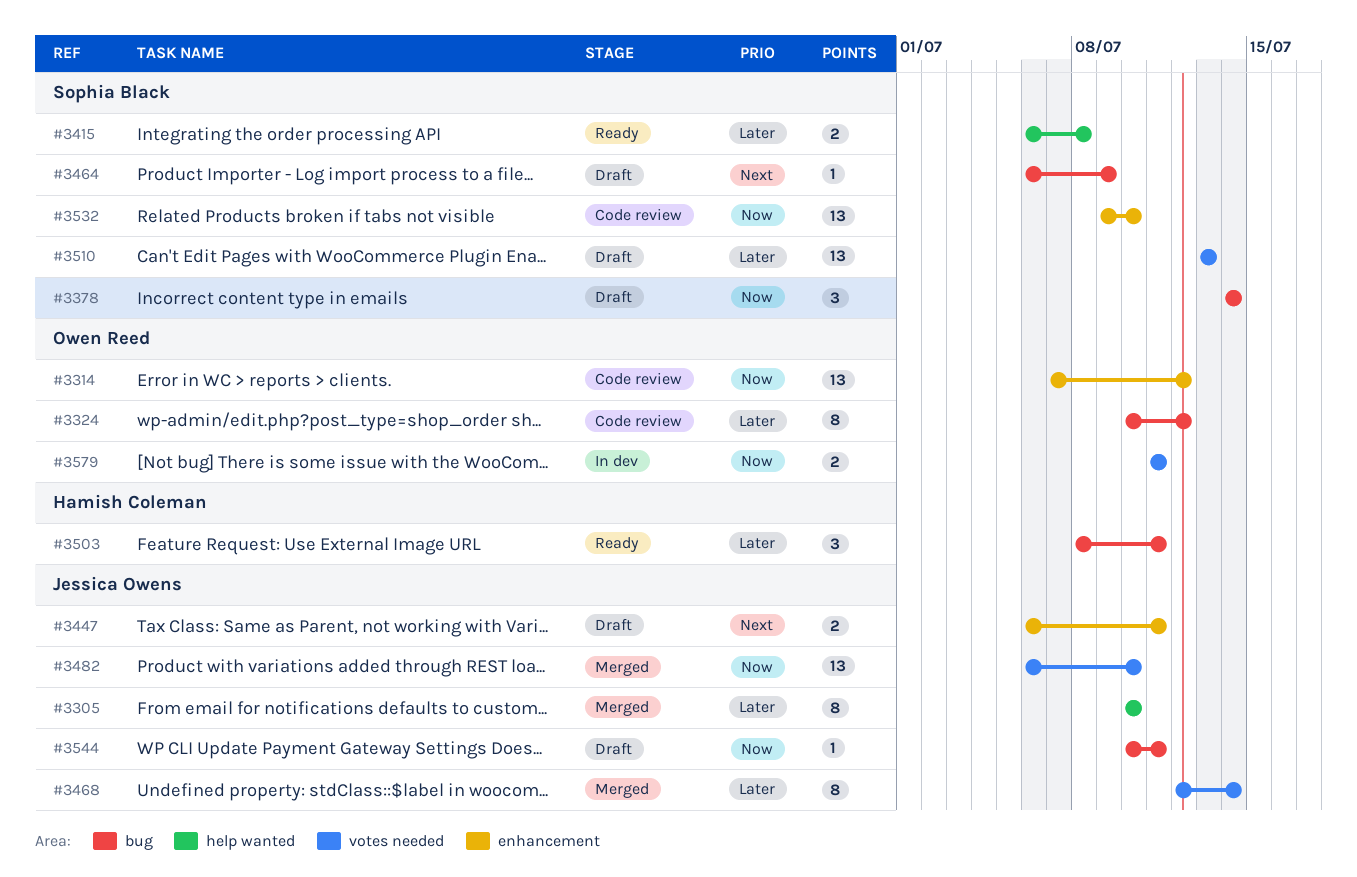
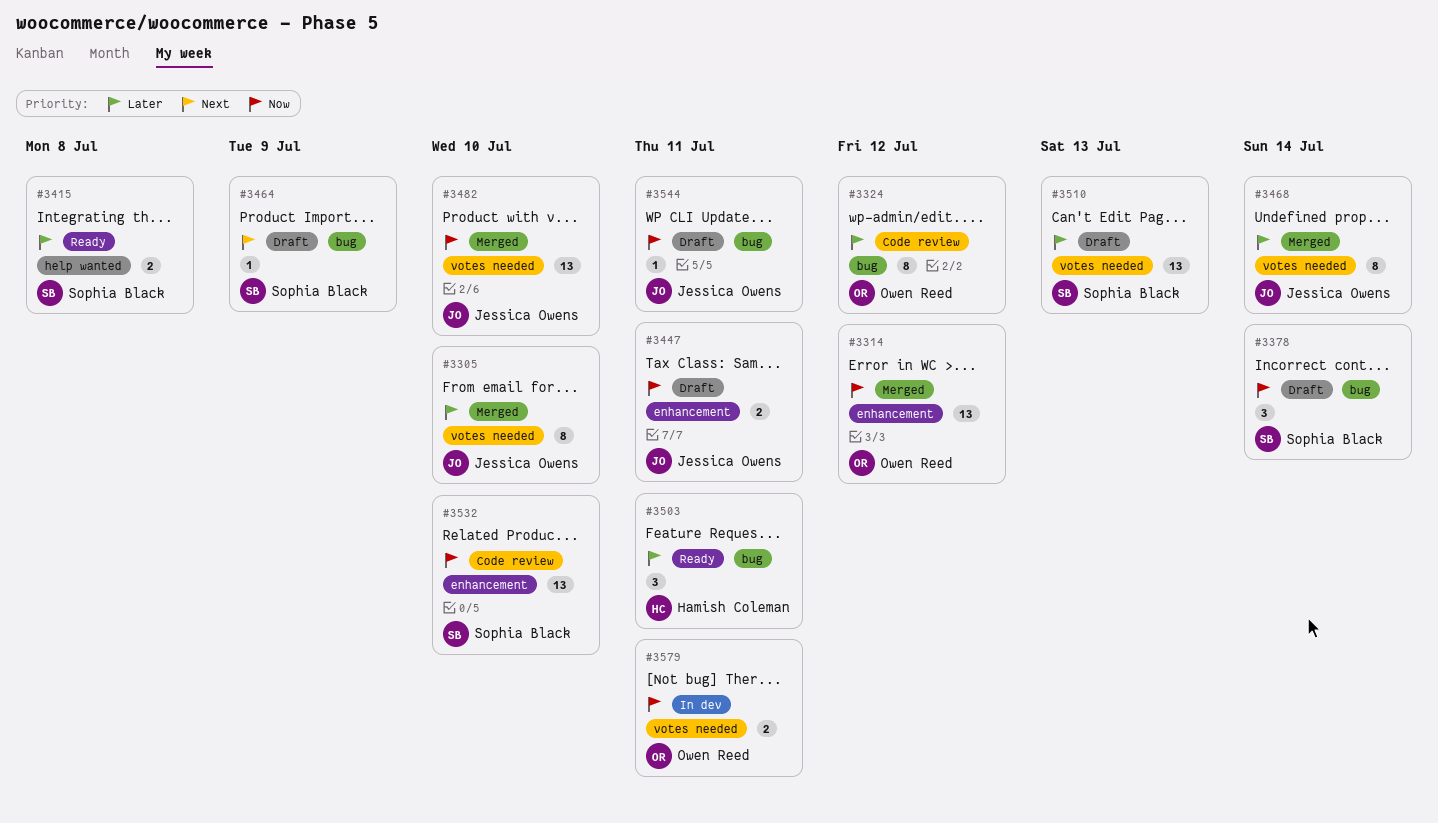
#3305, label: help wanted -> votes needed
#3314, status: Code review -> Merged
#3447, priority: Next -> Now

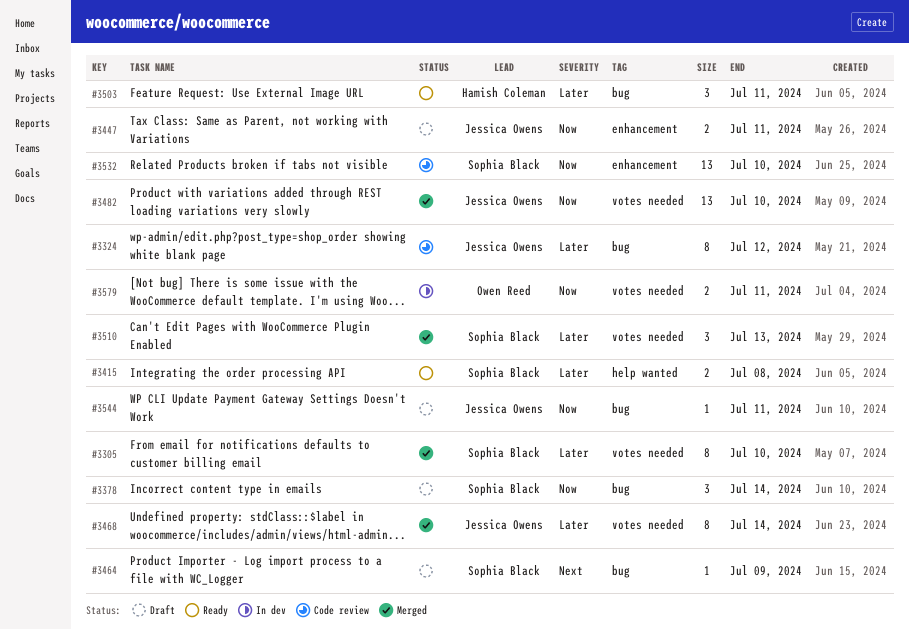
#3305, owner: Jessica Owens -> Sophia Black
#3314: present -> none
#3324, owner: Owen Reed -> Jessica Owens
#3510, status: Draft -> Merged
#3510, estimate: 13 -> 3

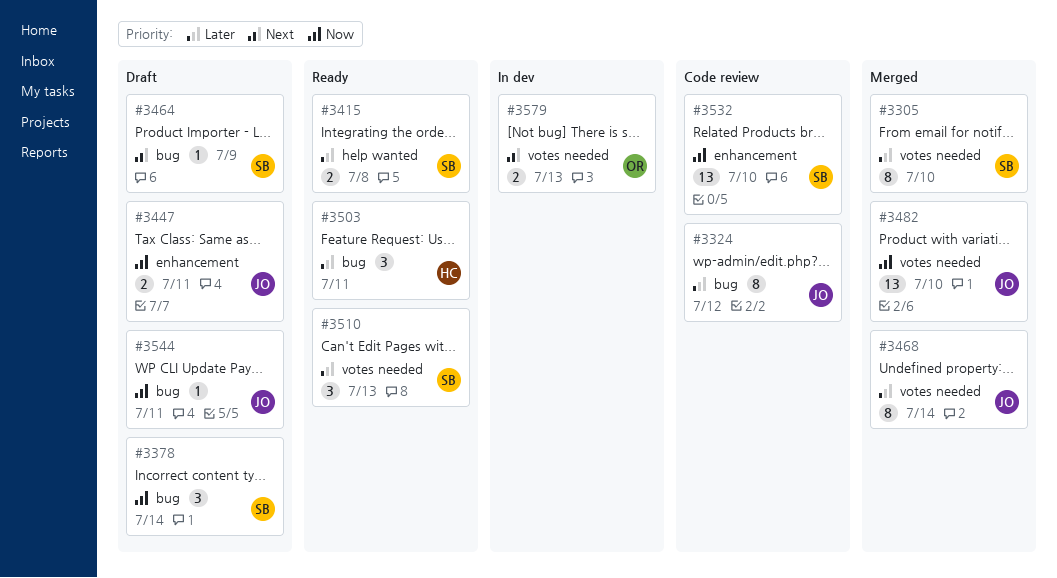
#3510, status: Merged -> Ready
#3579, priority: Now -> Next
#3579, due: Jul 11 -> Jul 13

